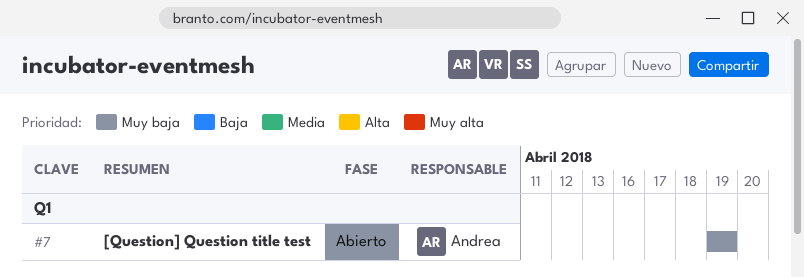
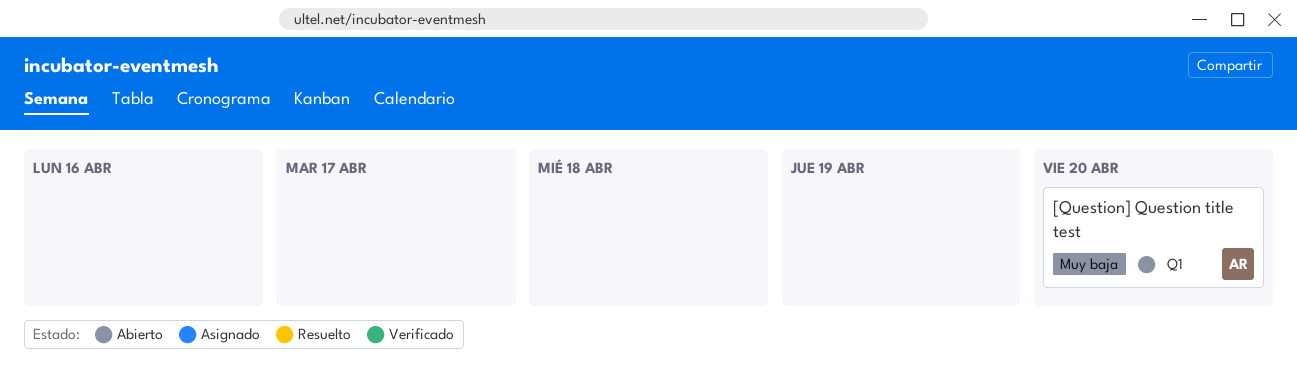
[Question] Question title test, due: Apr 19 -> Apr 20

